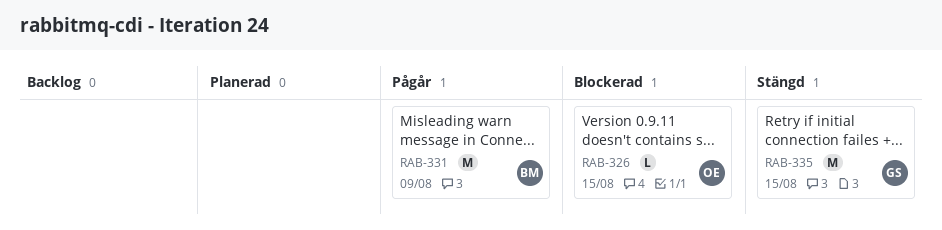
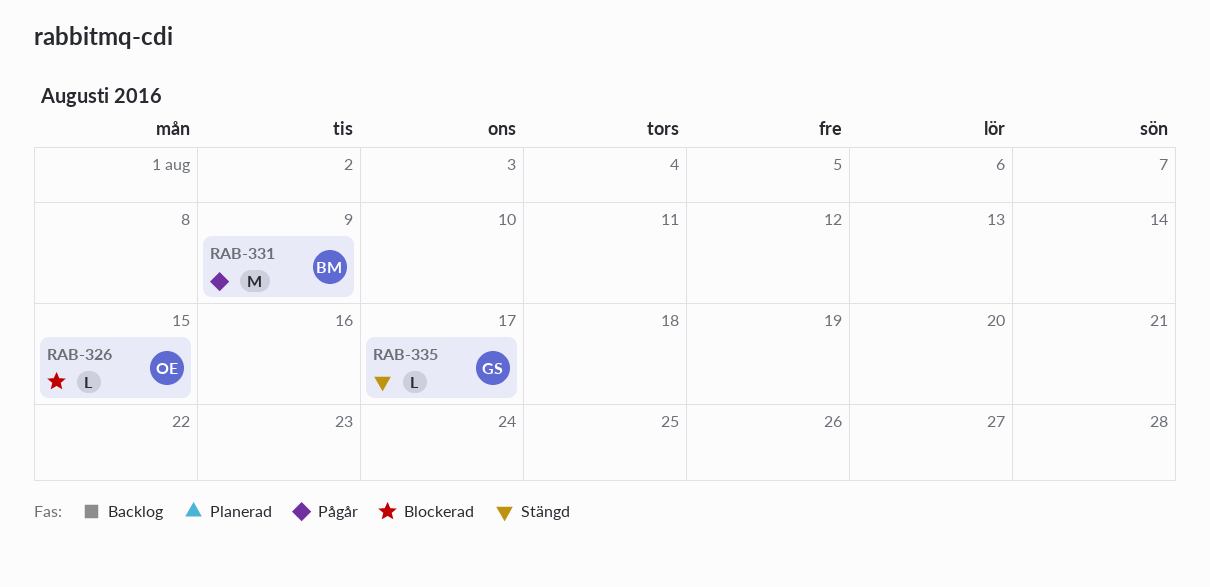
RAB-335, estimate: M -> L
RAB-335, due: Aug 15 -> Aug 17

